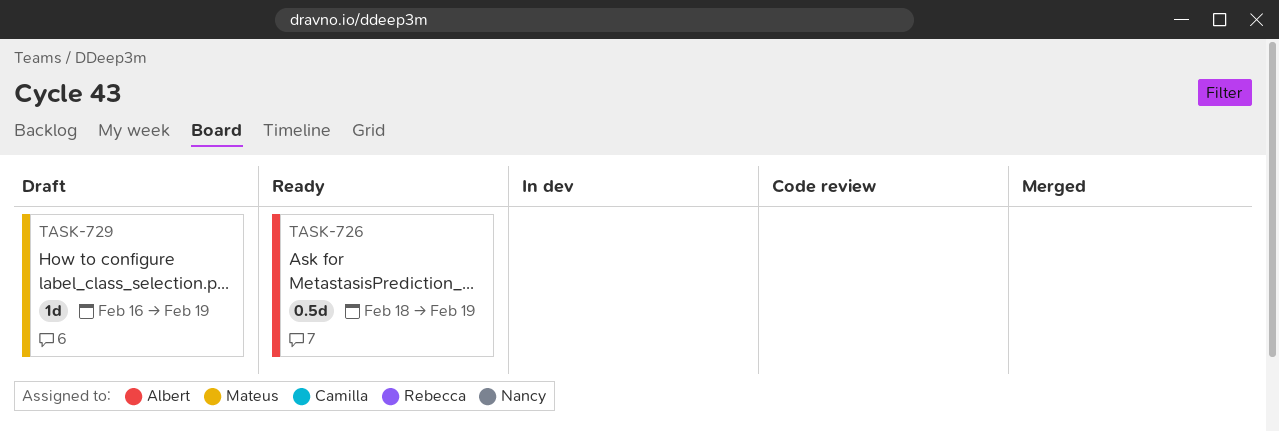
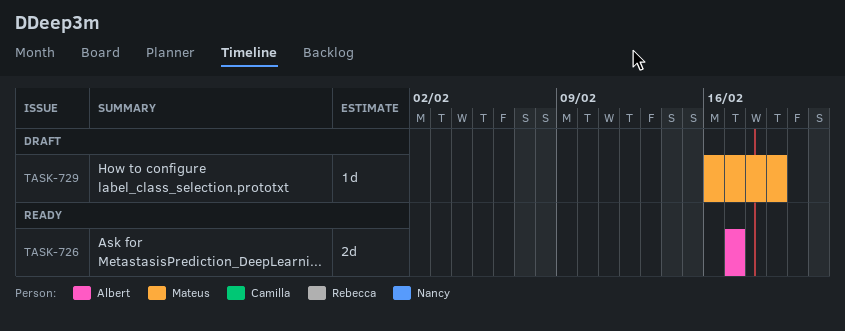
TASK-726, estimate: 0.5d -> 2d
TASK-726, start: Feb 18 -> Feb 17
TASK-726, due: Feb 19 -> Feb 17

